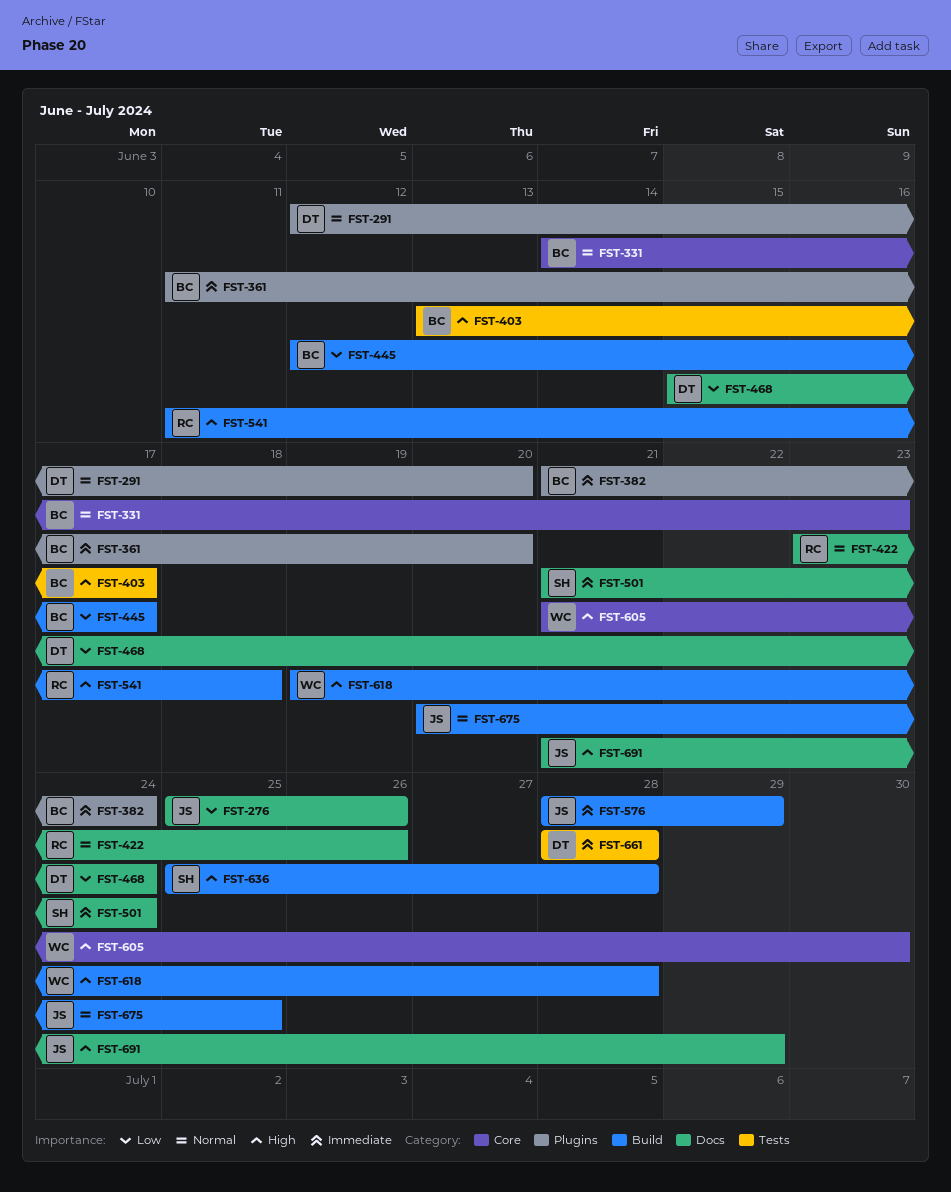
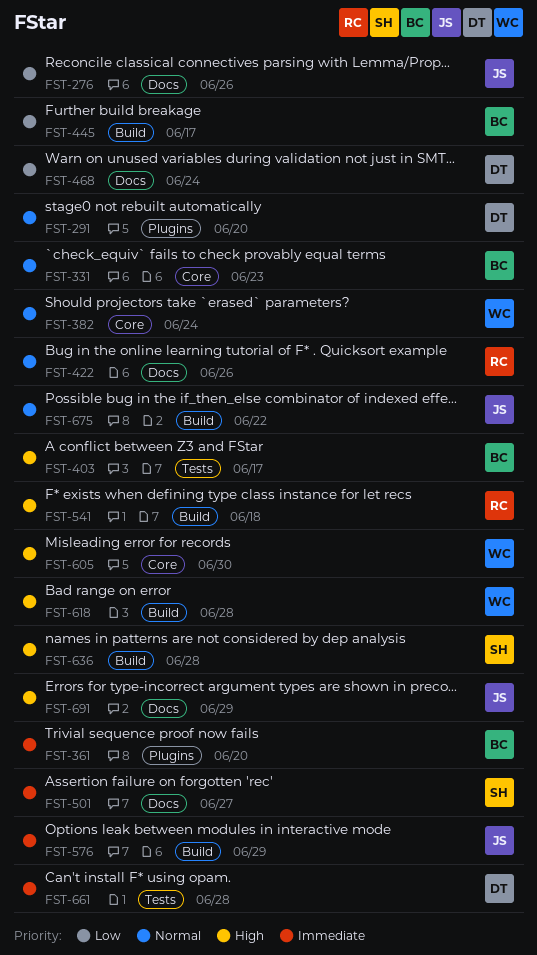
FST-382, owner: BC -> WC
FST-382, priority: Immediate -> Normal
FST-382, label: Plugins -> Core
FST-501, due: Jun 24 -> Jun 27
FST-675, due: Jun 25 -> Jun 22

